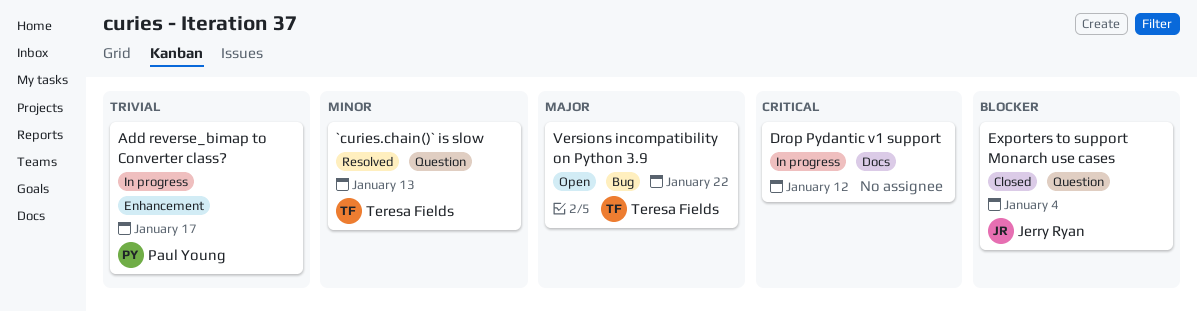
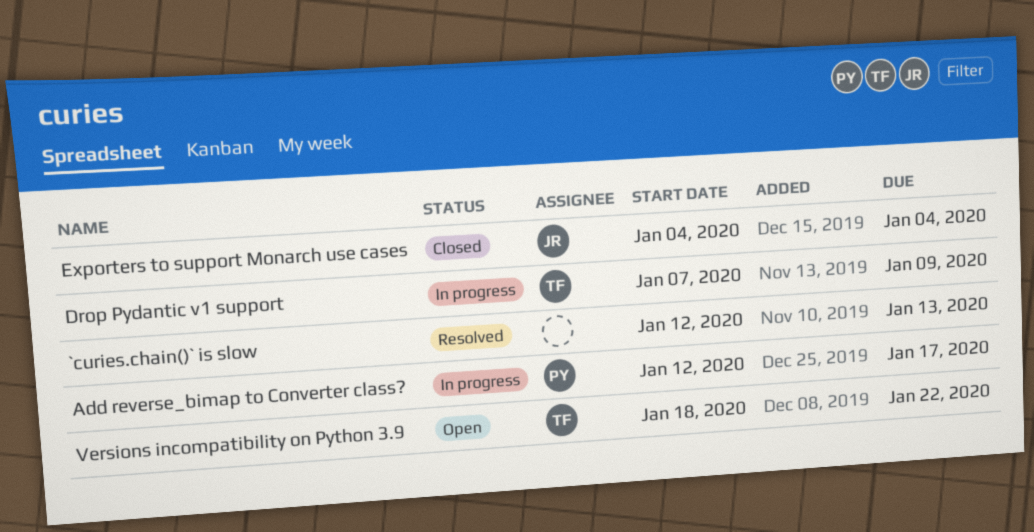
`curies.chain()` is slow, owner: Teresa Fields -> none
Drop Pydantic v1 support, owner: none -> Teresa Fields
Drop Pydantic v1 support, due: Jan 12 -> Jan 9

